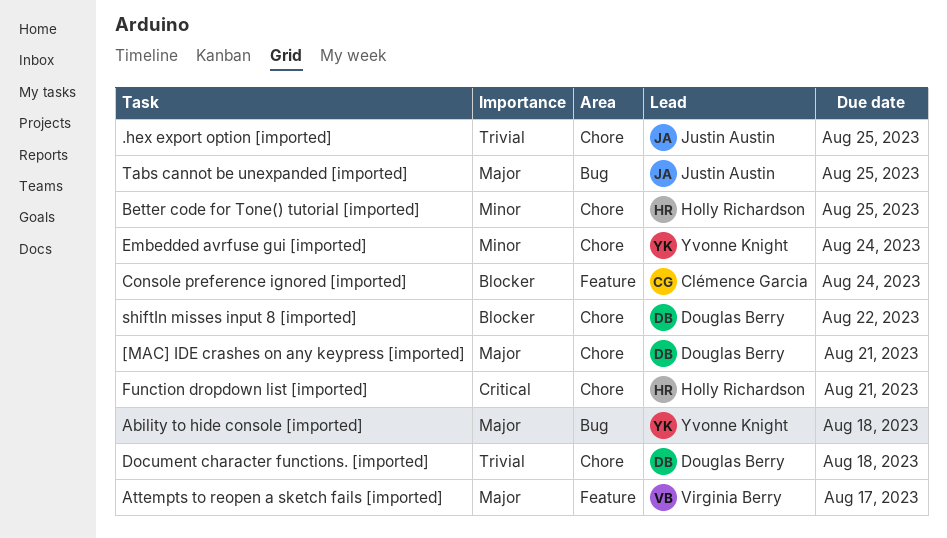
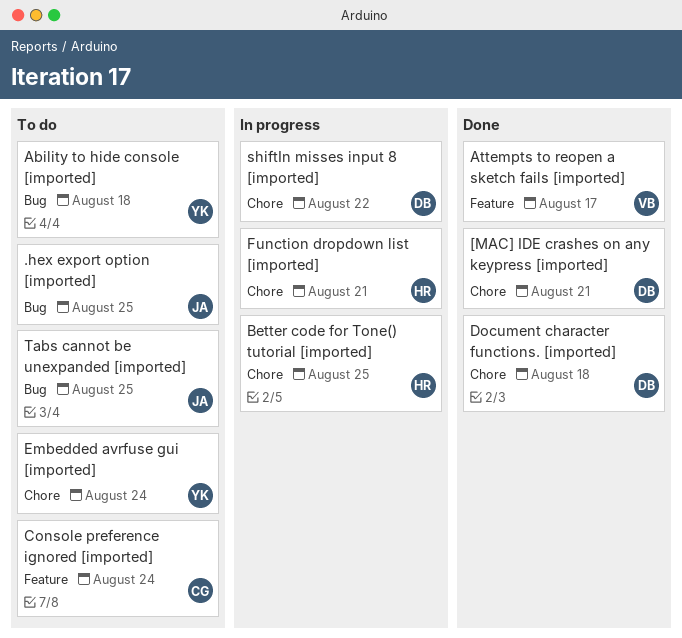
.hex export option [imported], label: Chore -> Bug

